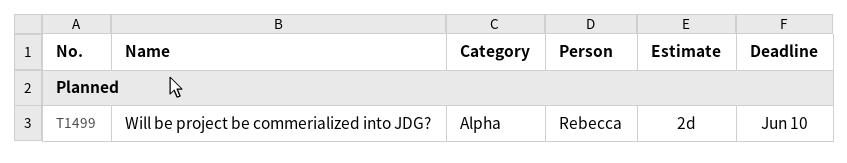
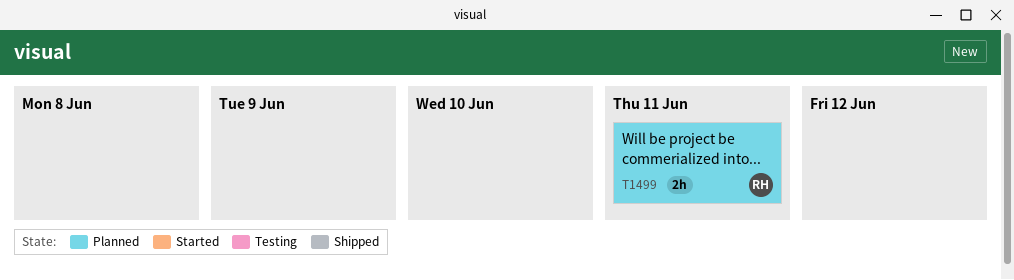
T1499, estimate: 2d -> 2h
T1499, due: Jun 10 -> Jun 11

